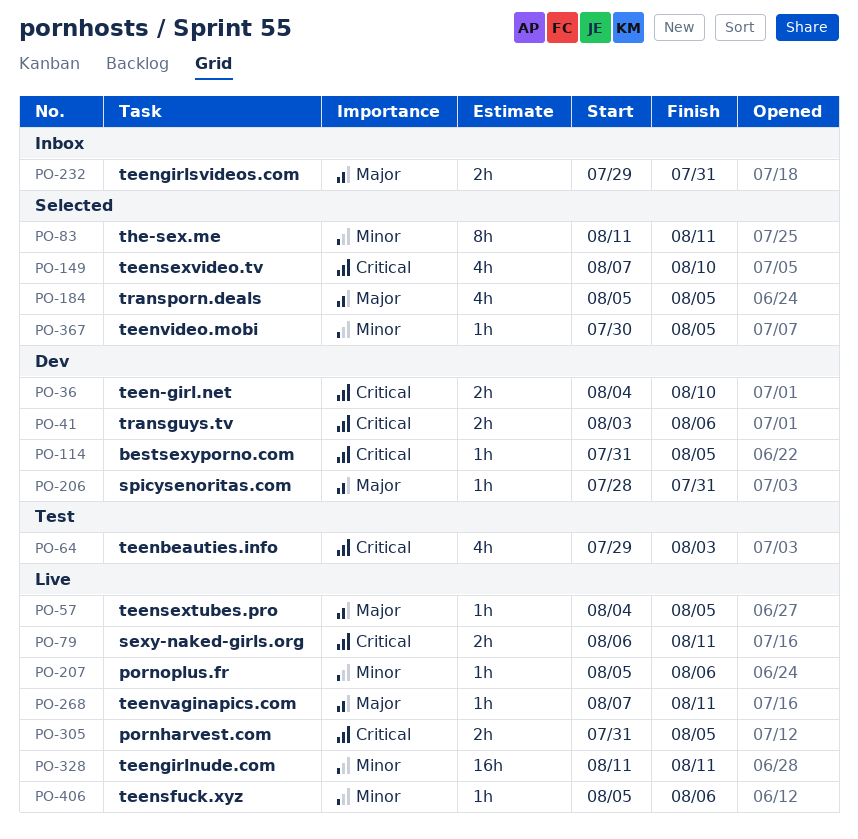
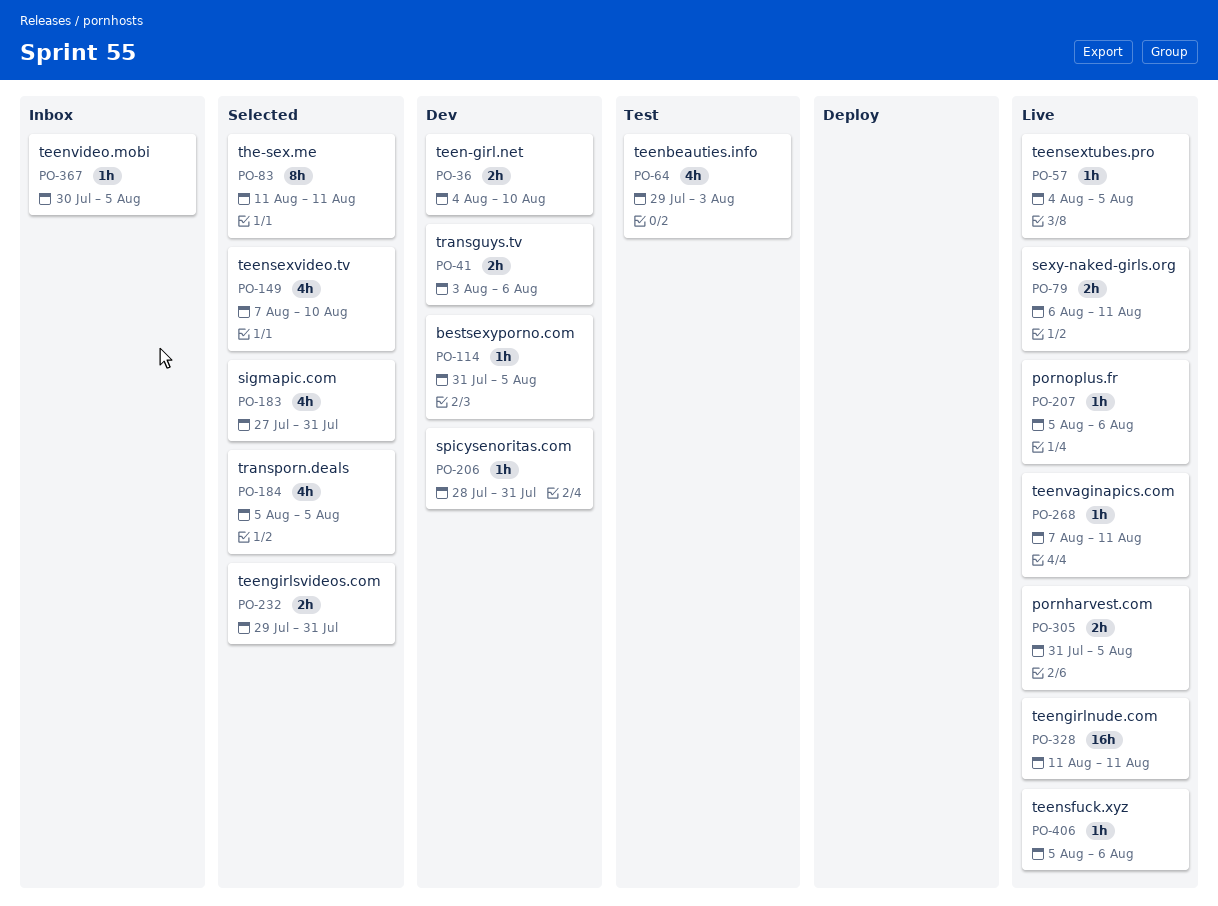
PO-183: none -> present
PO-232, status: Inbox -> Selected
PO-367, status: Selected -> Inbox

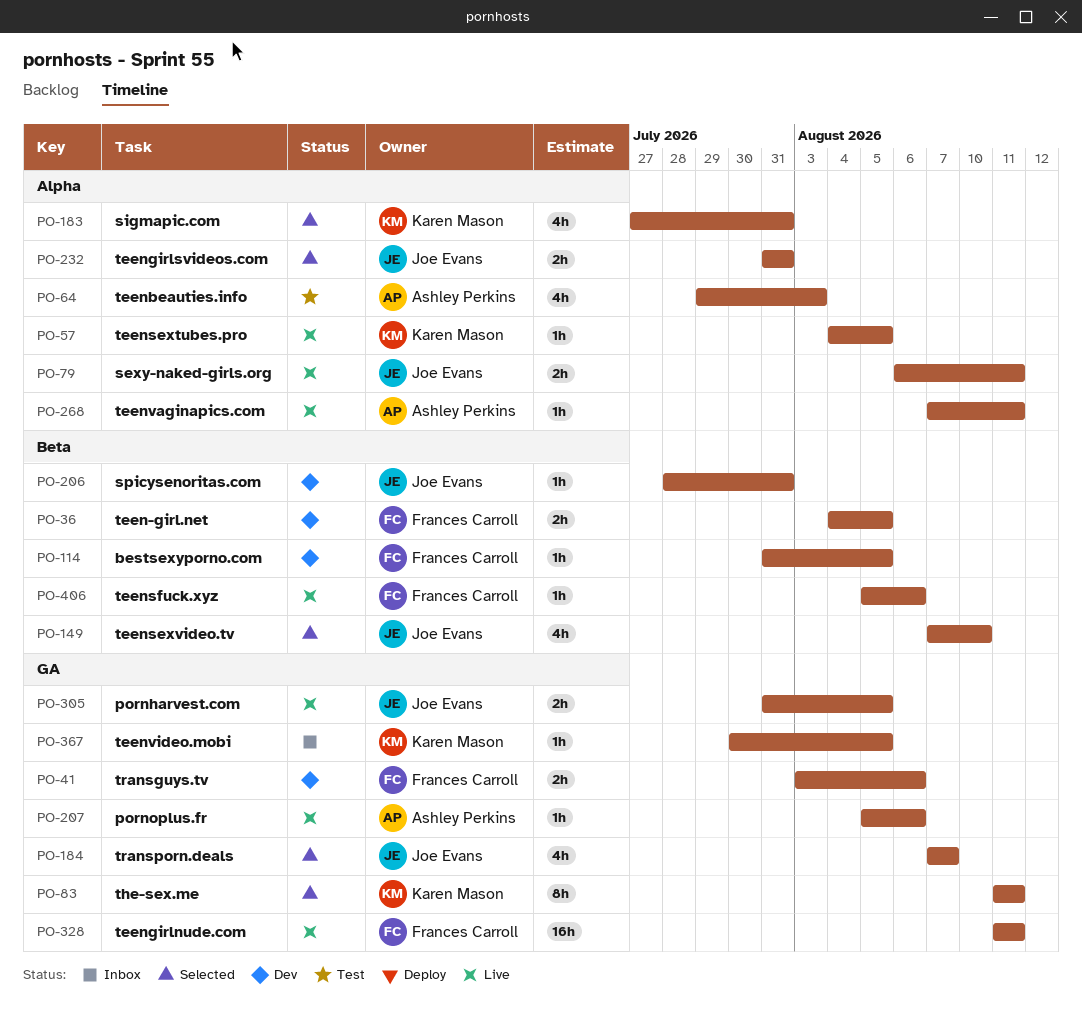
PO-36, due: Aug 10 -> Aug 5
PO-184, start: Aug 5 -> Aug 7
PO-184, due: Aug 5 -> Aug 7
PO-232, start: Jul 29 -> Jul 31

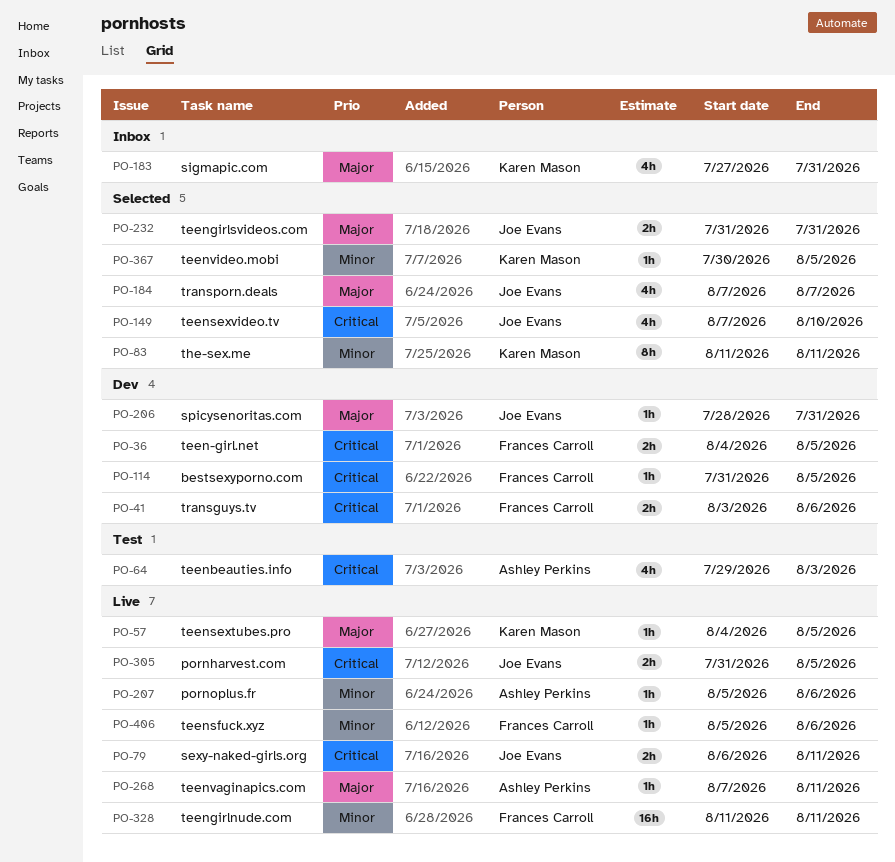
PO-183, status: Selected -> Inbox
PO-367, status: Inbox -> Selected

